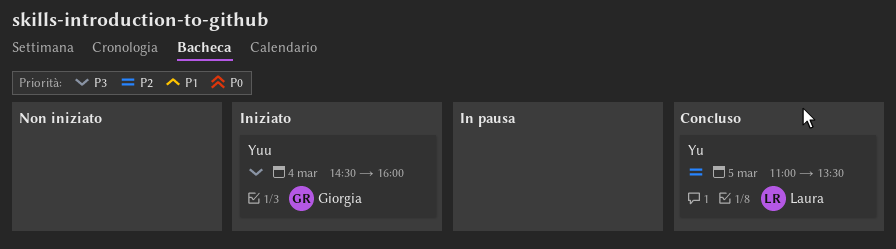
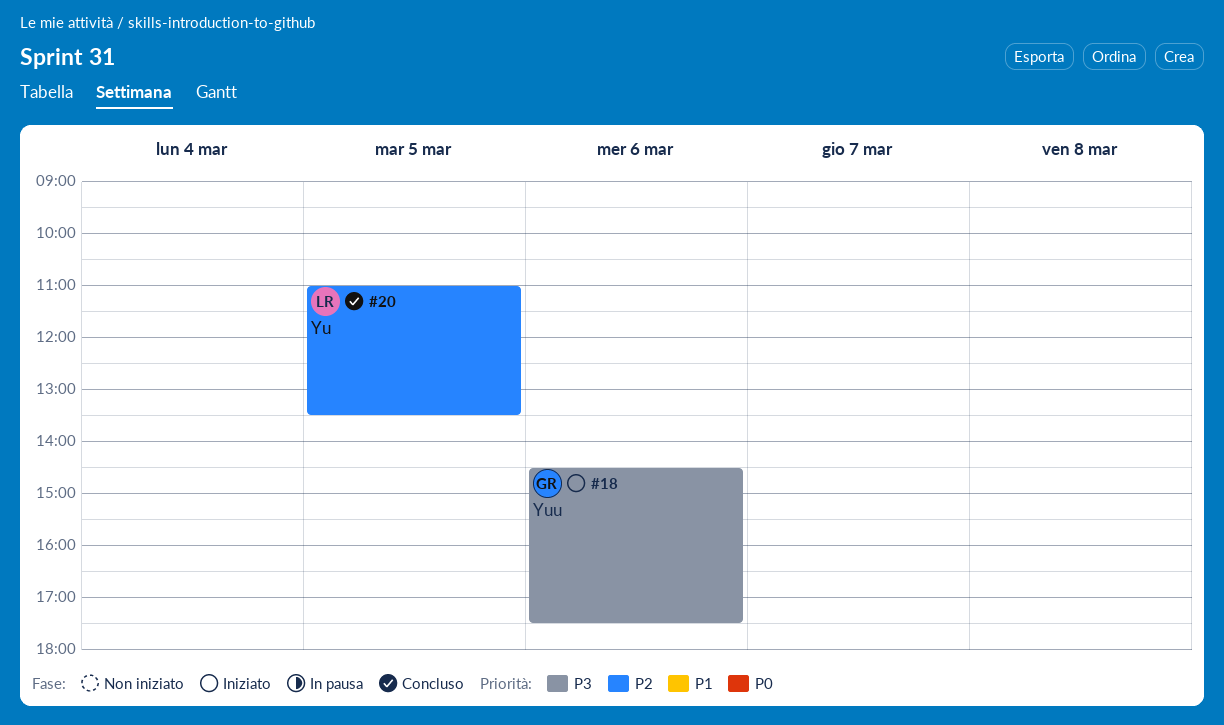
Yuu, day: Mar 4 -> Mar 6
Yuu, ends: 16:00 -> 17:30

